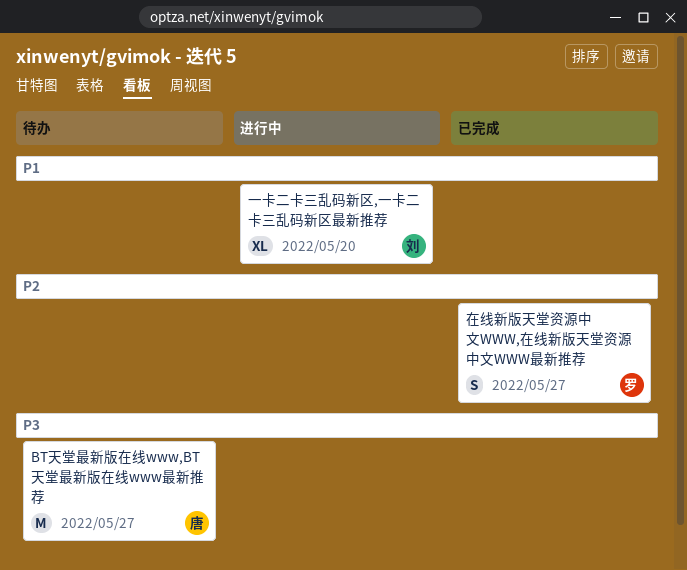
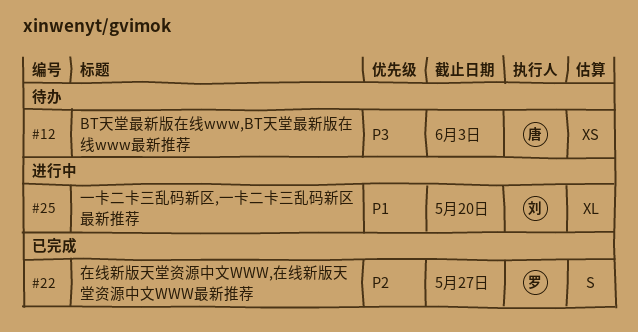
BT天堂最新版在线www,BT天堂最新版在线www最新推荐, estimate: M -> XS
BT天堂最新版在线www,BT天堂最新版在线www最新推荐, due: May 27 -> Jun 3

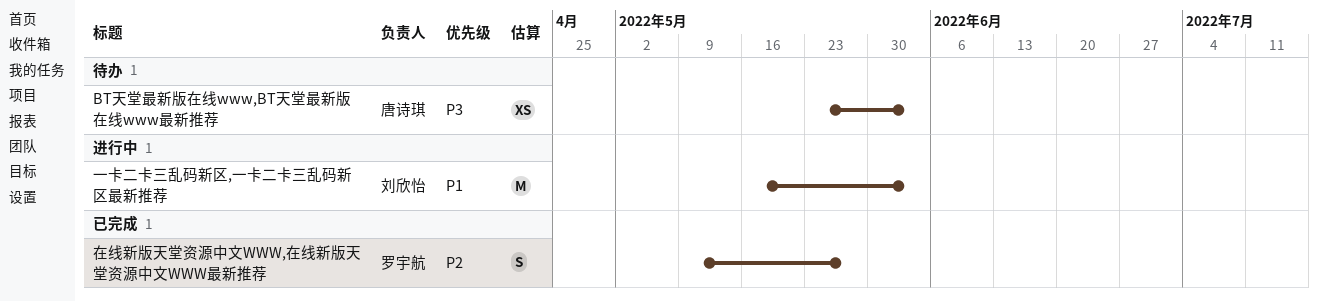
一卡二卡三乱码新区,一卡二卡三乱码新区最新推荐, estimate: XL -> M
一卡二卡三乱码新区,一卡二卡三乱码新区最新推荐, due: May 20 -> Jun 3

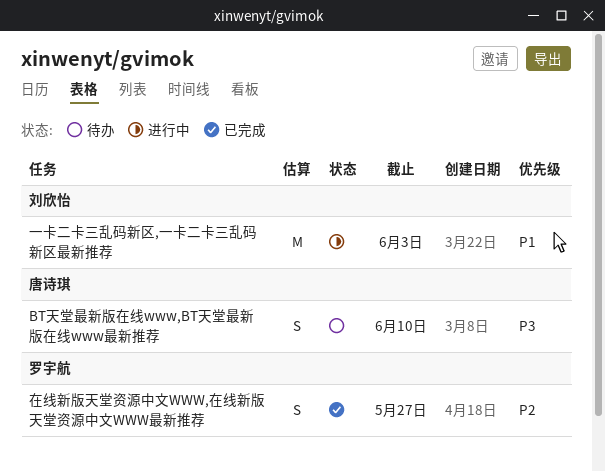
BT天堂最新版在线www,BT天堂最新版在线www最新推荐, estimate: XS -> S
BT天堂最新版在线www,BT天堂最新版在线www最新推荐, due: Jun 3 -> Jun 10

